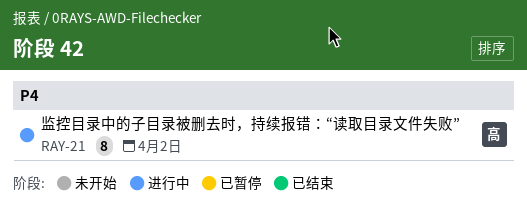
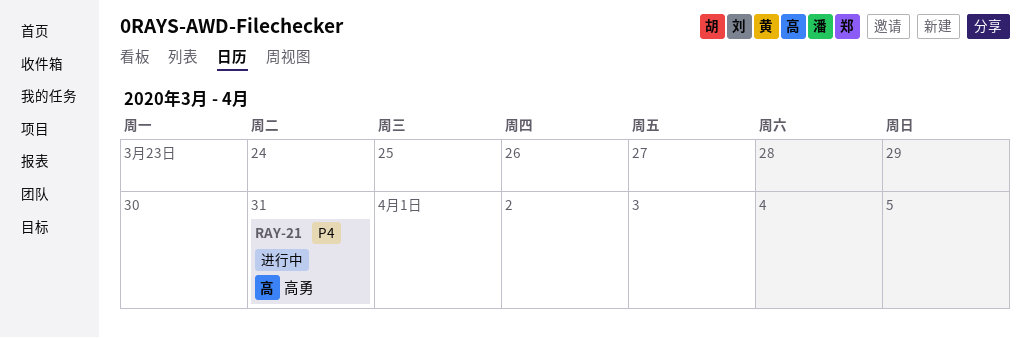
RAY-21, due: Apr 2 -> Mar 31

